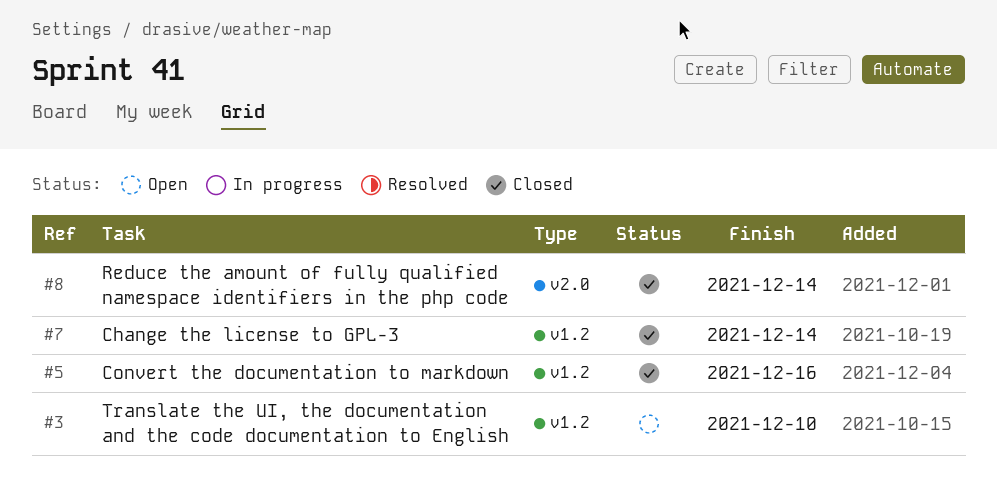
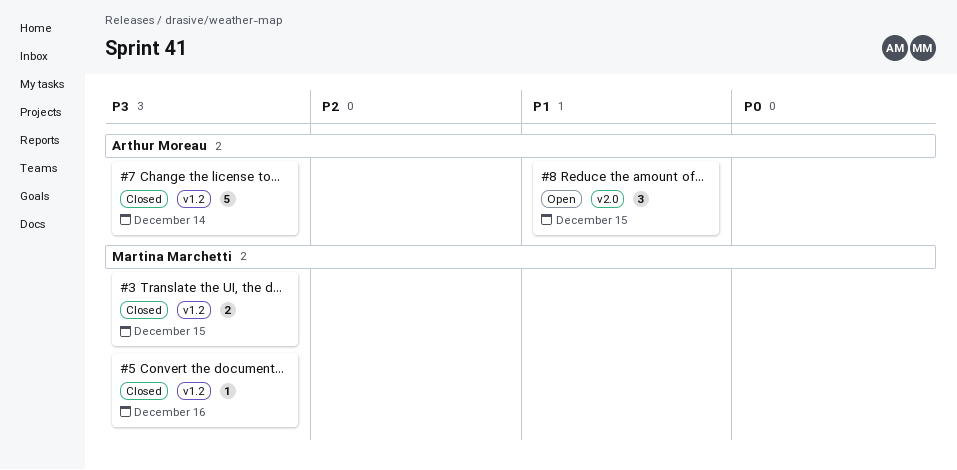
#3, status: Open -> Closed
#3, due: Dec 10 -> Dec 15
#8, status: Closed -> Open
#8, due: Dec 14 -> Dec 15

